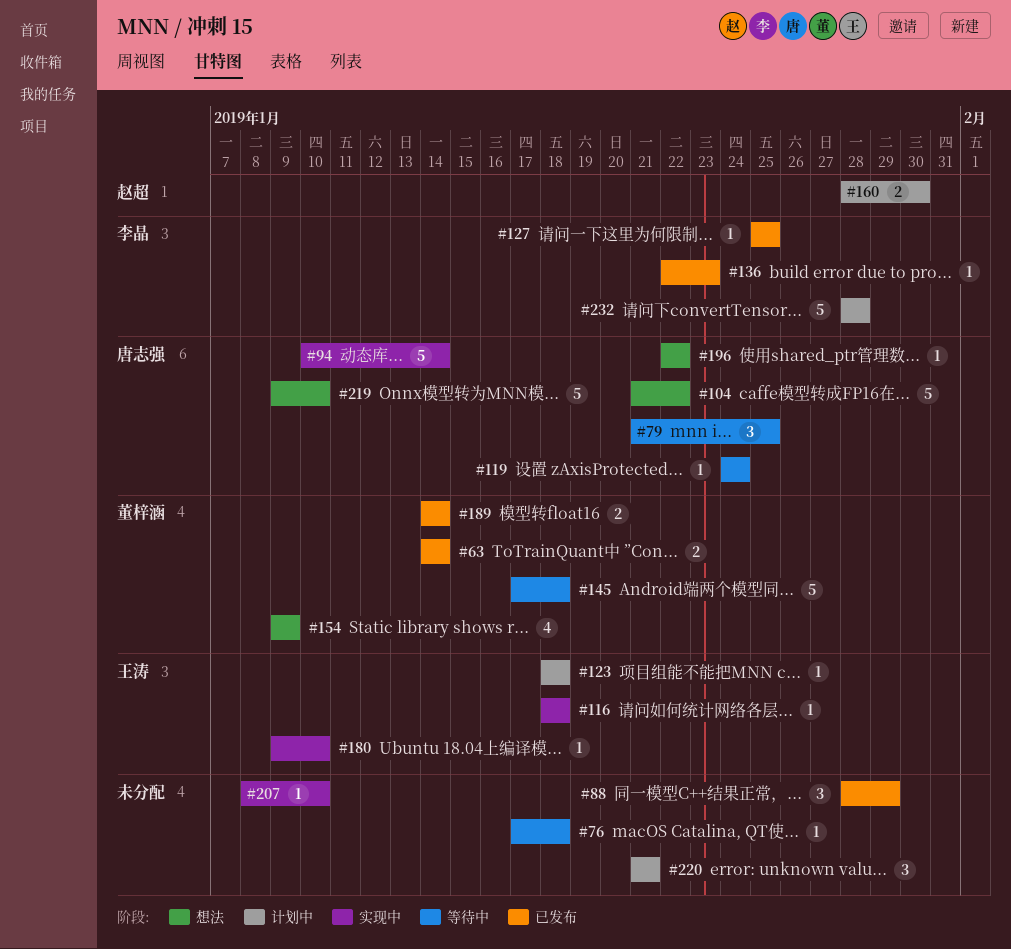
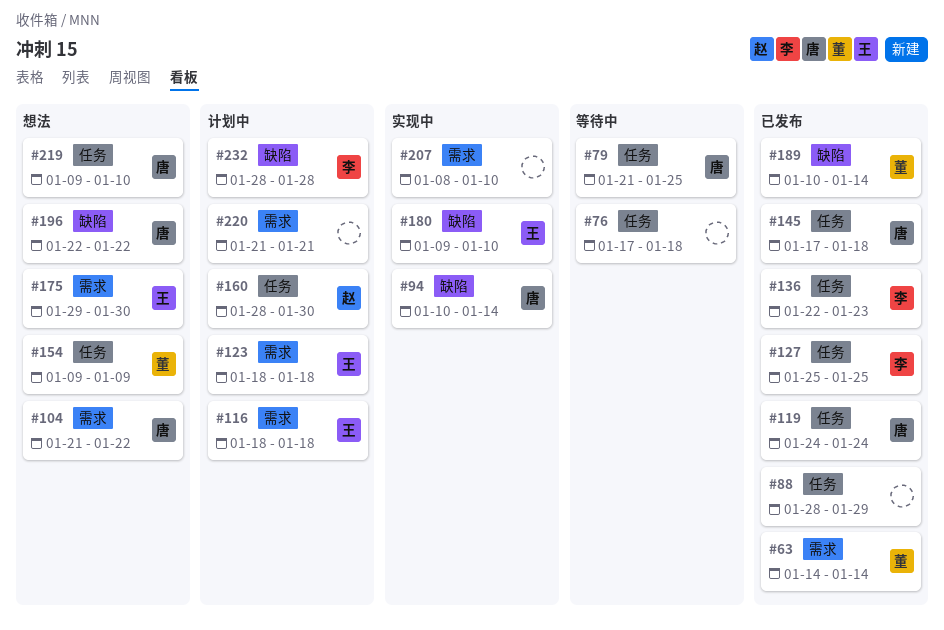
#116, status: 实现中 -> 计划中
#119, status: 等待中 -> 已发布
#145, status: 等待中 -> 已发布
#145, owner: 董梓涵 -> 唐志强
#175: none -> present
#189, start: Jan 14 -> Jan 10

